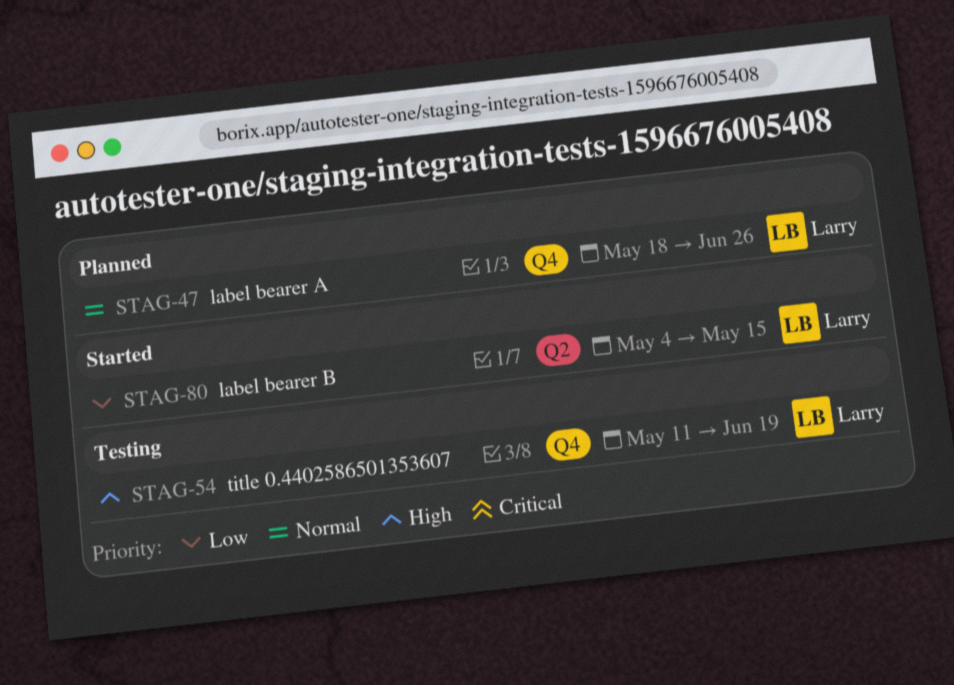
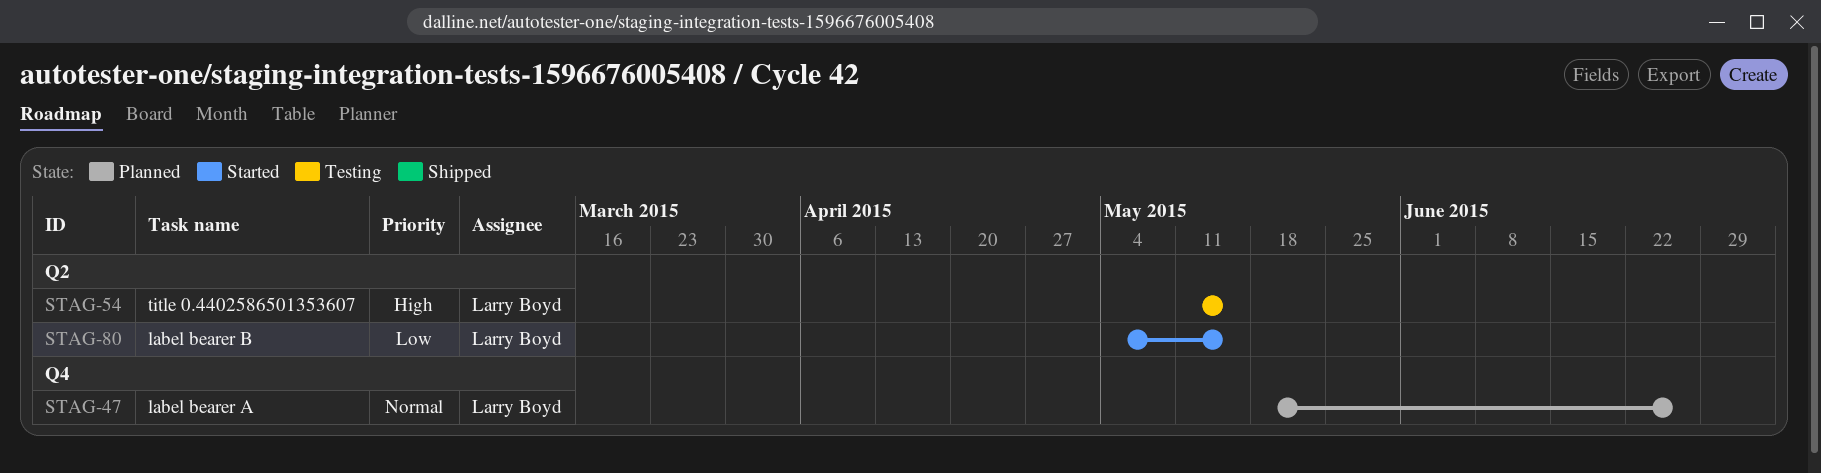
STAG-54, label: Q4 -> Q2
STAG-54, due: Jun 19 -> May 15

